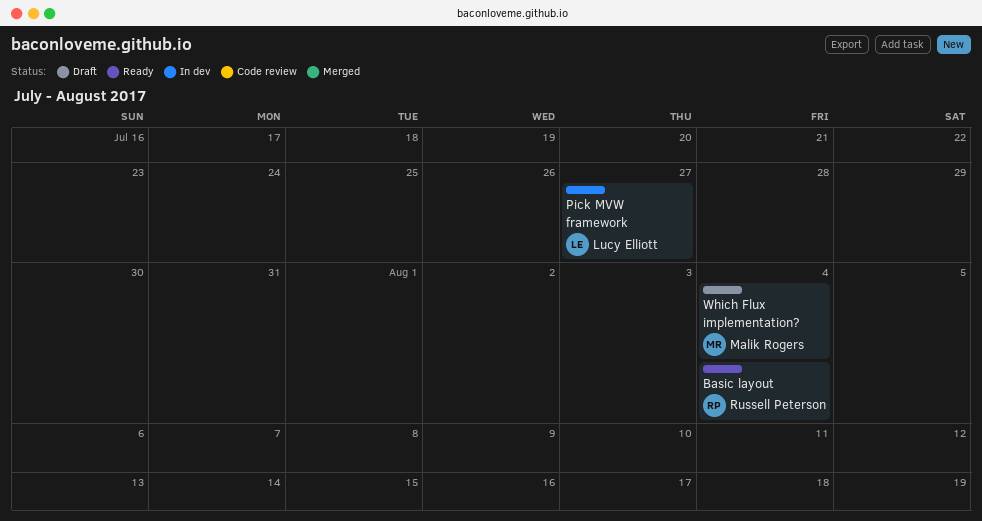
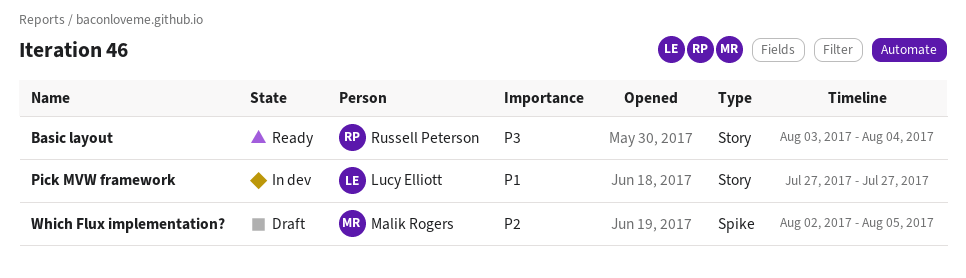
Which Flux implementation?, due: Aug 4 -> Aug 5

